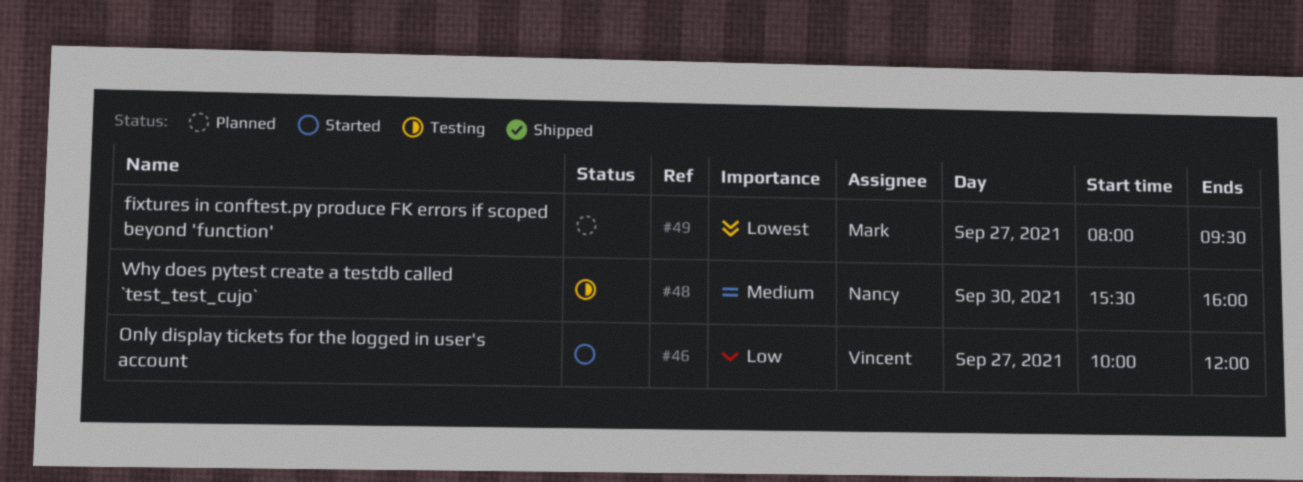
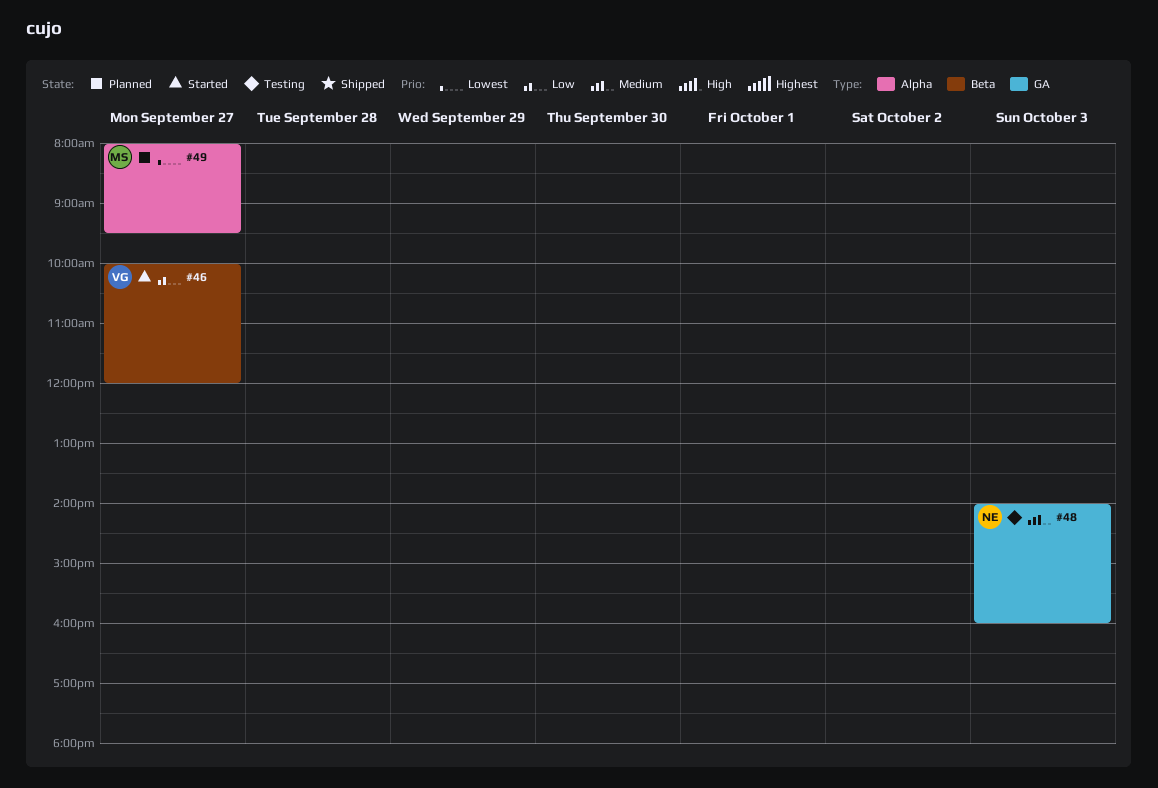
#48, day: Sep 30 -> Oct 3
#48, begins: 15:30 -> 14:00

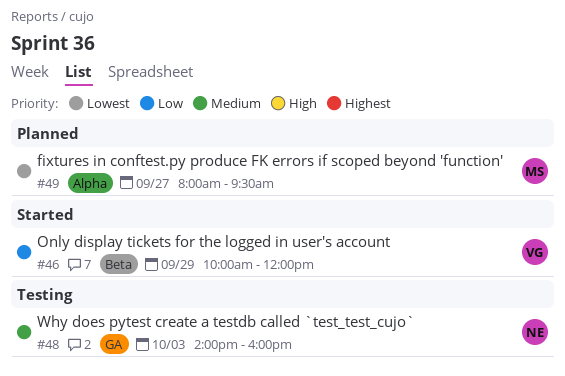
#46, day: Sep 27 -> Sep 29

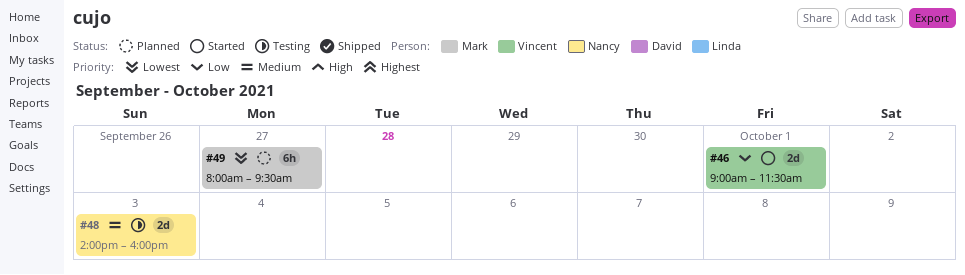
#46, day: Sep 29 -> Oct 1
#46, begins: 10:00 -> 09:00
#46, ends: 12:00 -> 11:30

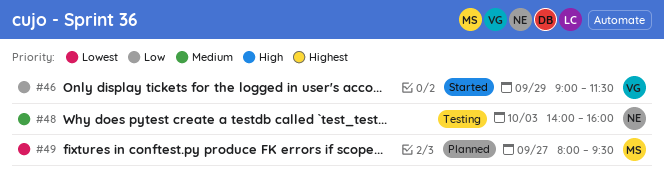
#46, day: Oct 1 -> Sep 29

